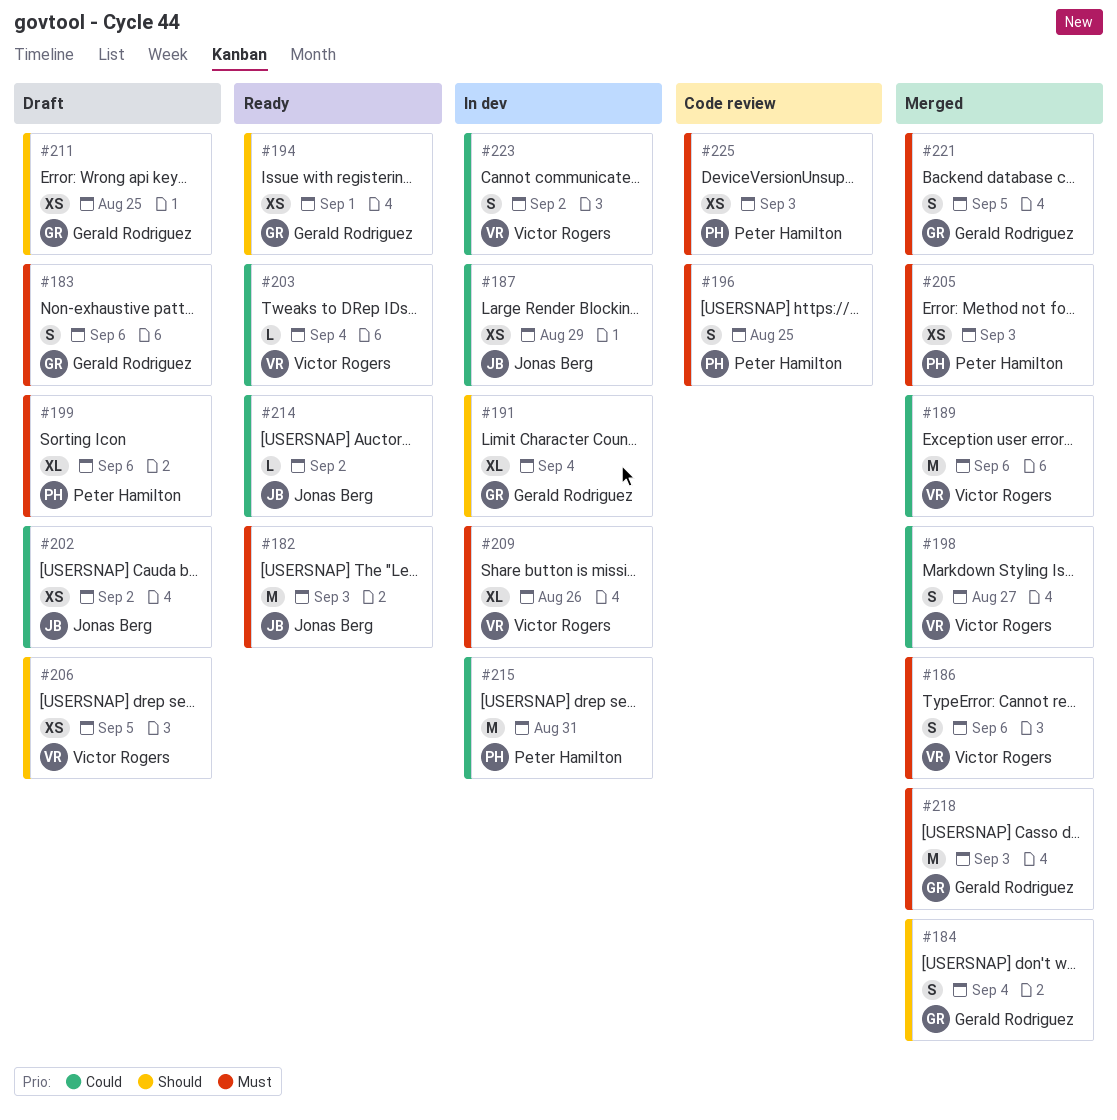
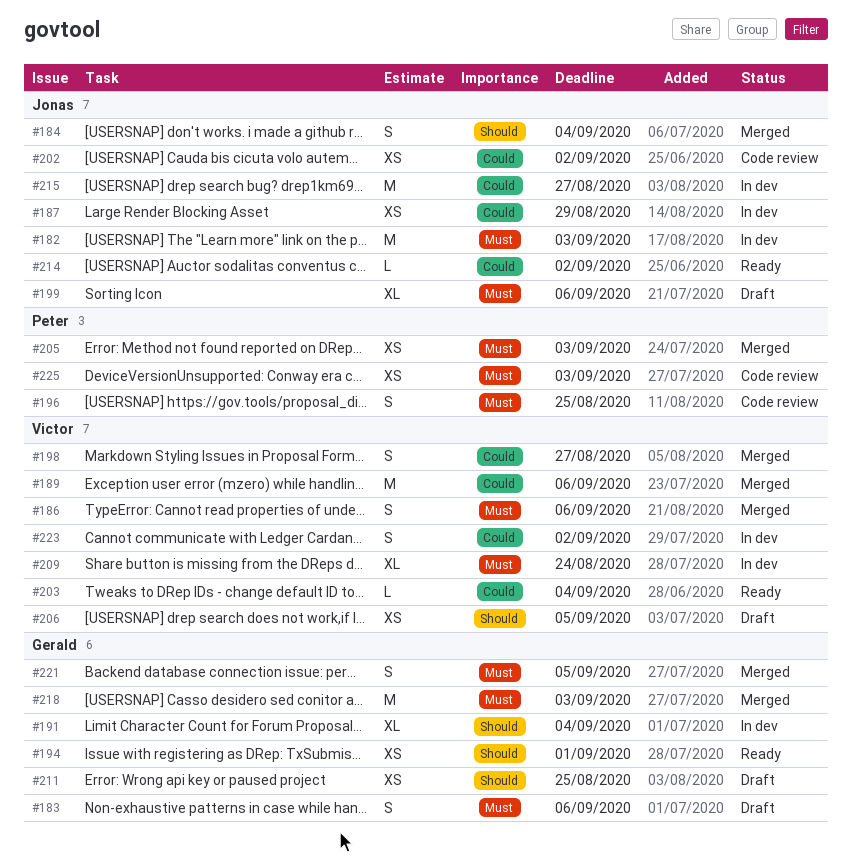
#182, status: Ready -> In dev
#184, owner: Gerald Rodriguez -> Jonas Berg
#199, owner: Peter Hamilton -> Jonas Berg
#202, status: Draft -> Code review
#209, due: Aug 26 -> Aug 24
#215, owner: Peter Hamilton -> Jonas Berg
#215, due: Aug 31 -> Aug 27

